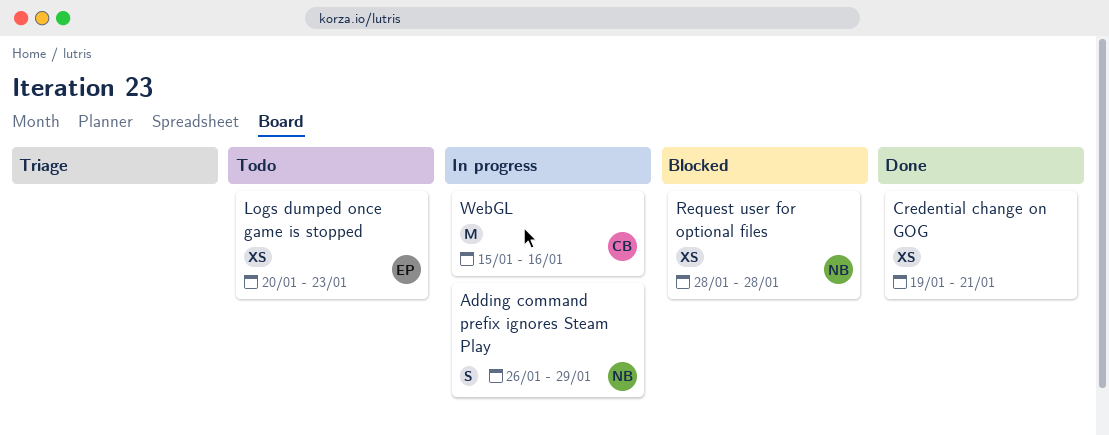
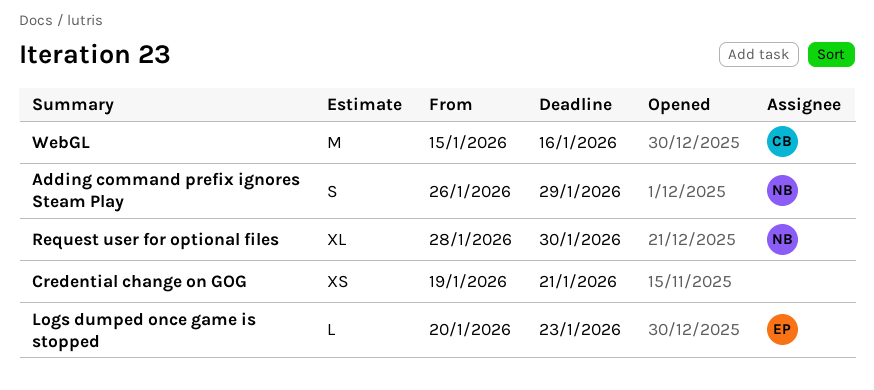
Logs dumped once game is stopped, estimate: XS -> L
Request user for optional files, estimate: XS -> XL
Request user for optional files, due: Jan 28 -> Jan 30

